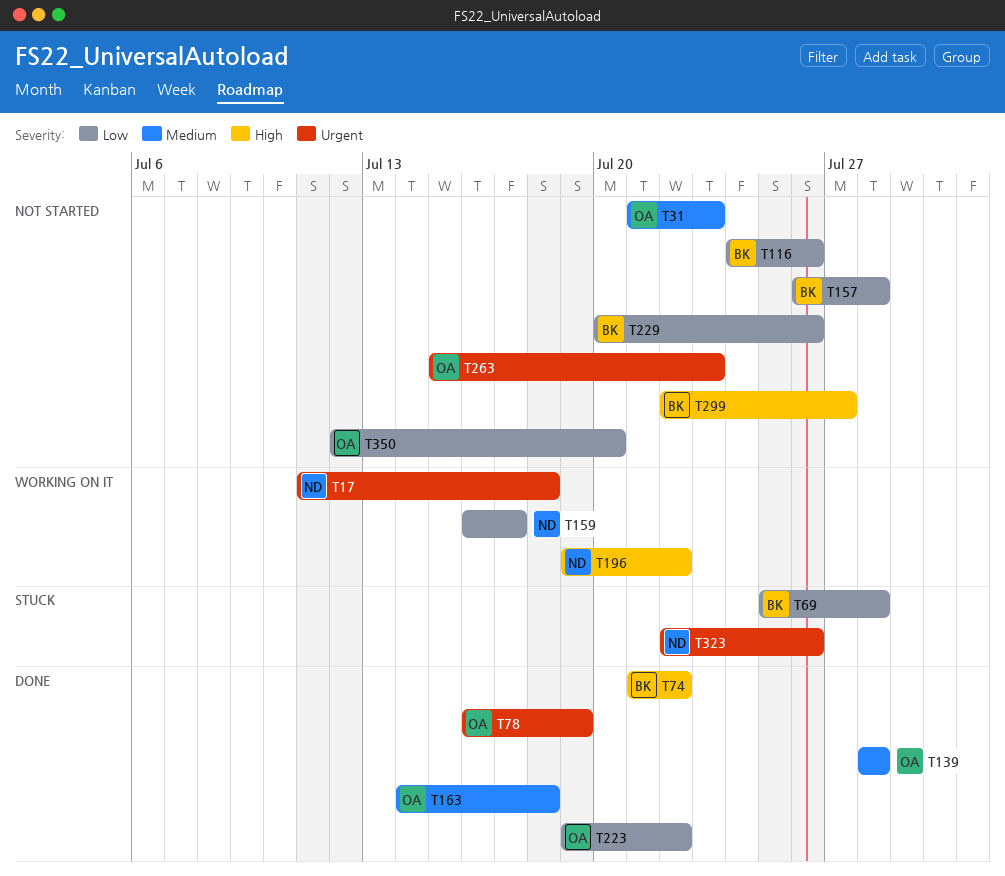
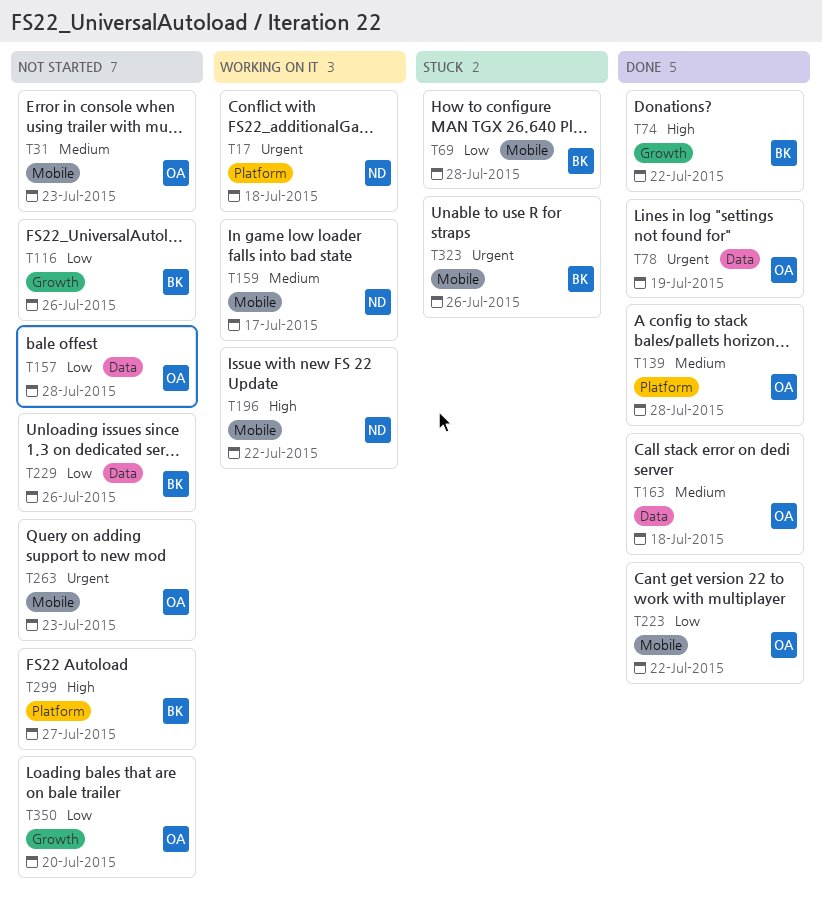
T157, owner: BK -> OA
T159, priority: Low -> Medium
T323, owner: ND -> BK

